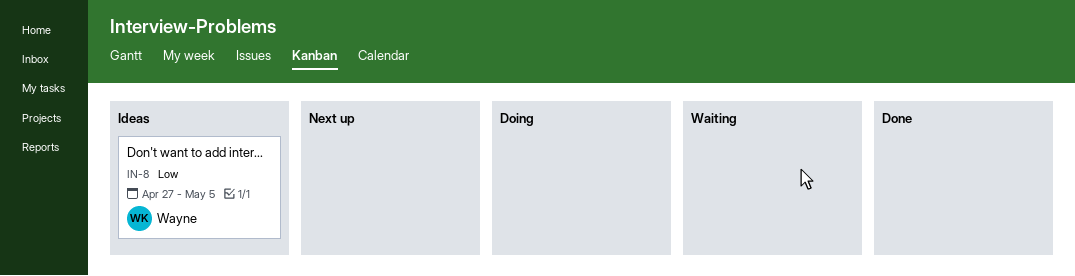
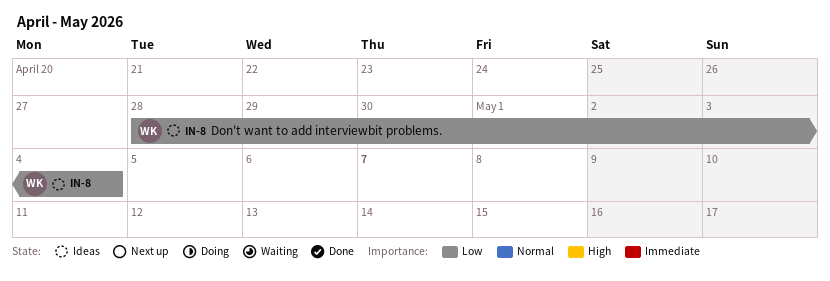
IN-8, start: Apr 27 -> Apr 28
IN-8, due: May 5 -> May 4

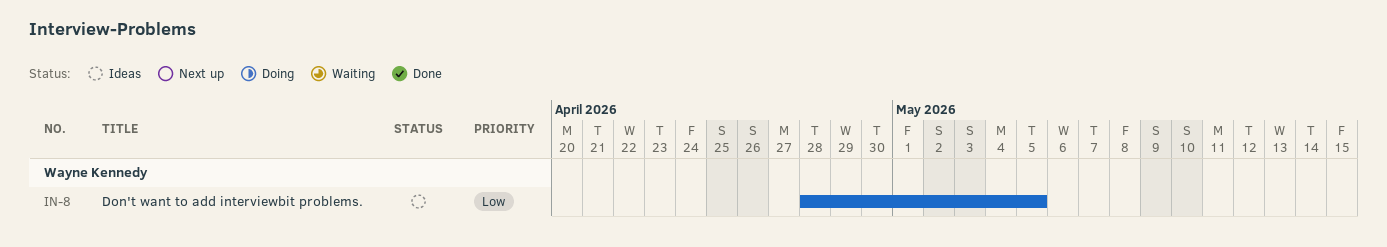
IN-8, due: May 4 -> May 5

